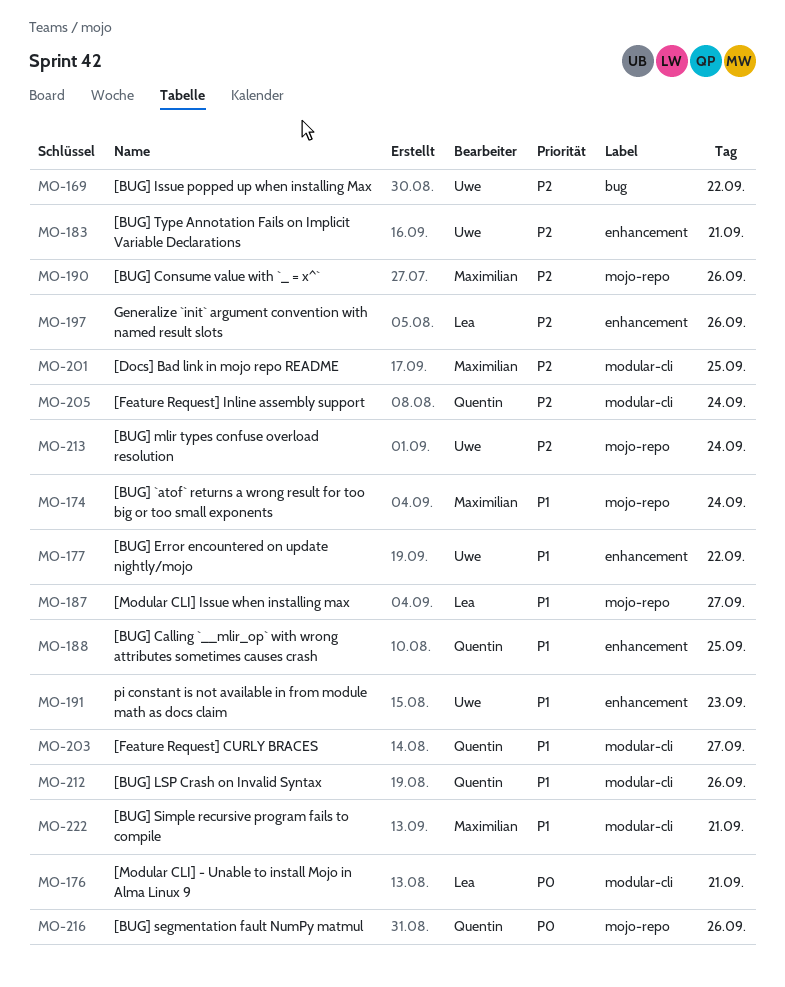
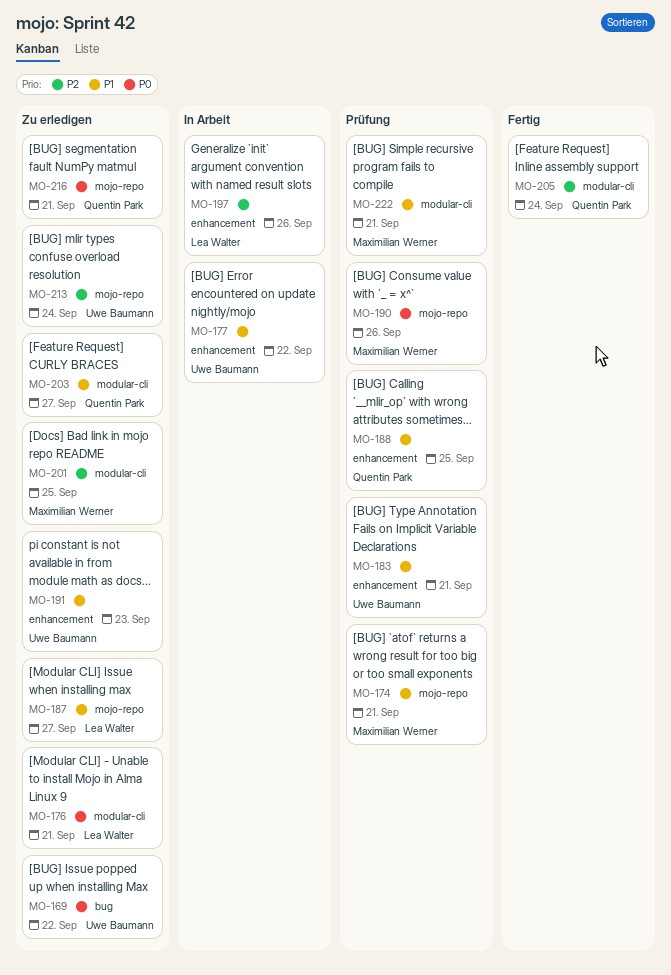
MO-169, priority: P2 -> P0
MO-174, day: Sep 24 -> Sep 21
MO-183, priority: P2 -> P1
MO-190, priority: P2 -> P0
MO-212: present -> none
MO-216, day: Sep 26 -> Sep 21

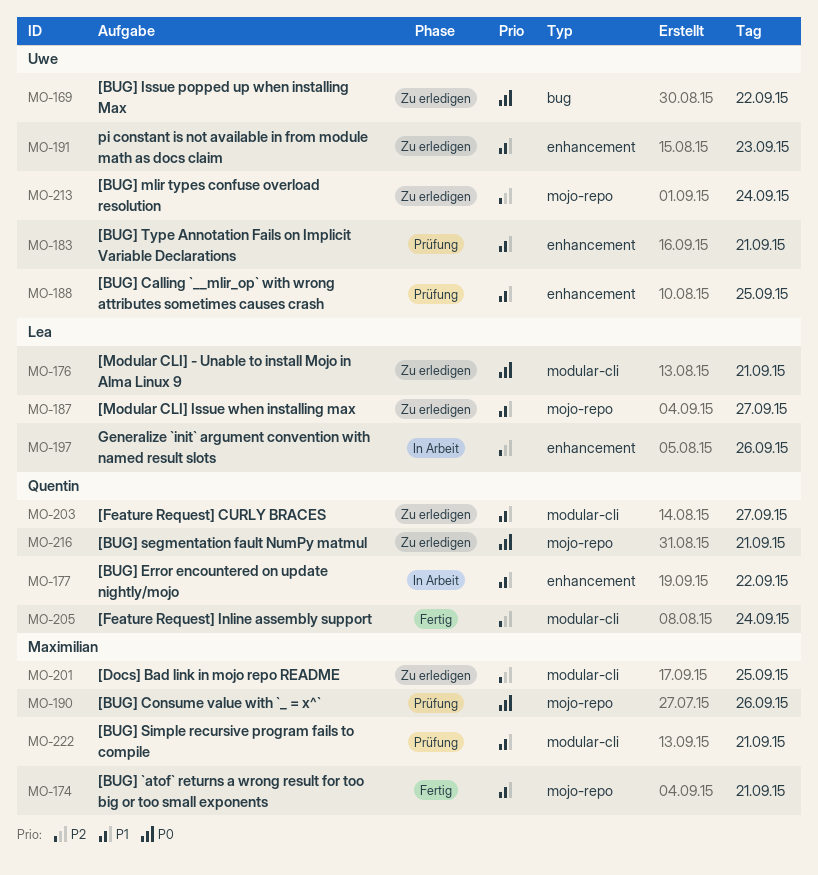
MO-174, status: Prüfung -> Fertig
MO-177, owner: Uwe Baumann -> Quentin Park
MO-188, owner: Quentin Park -> Uwe Baumann

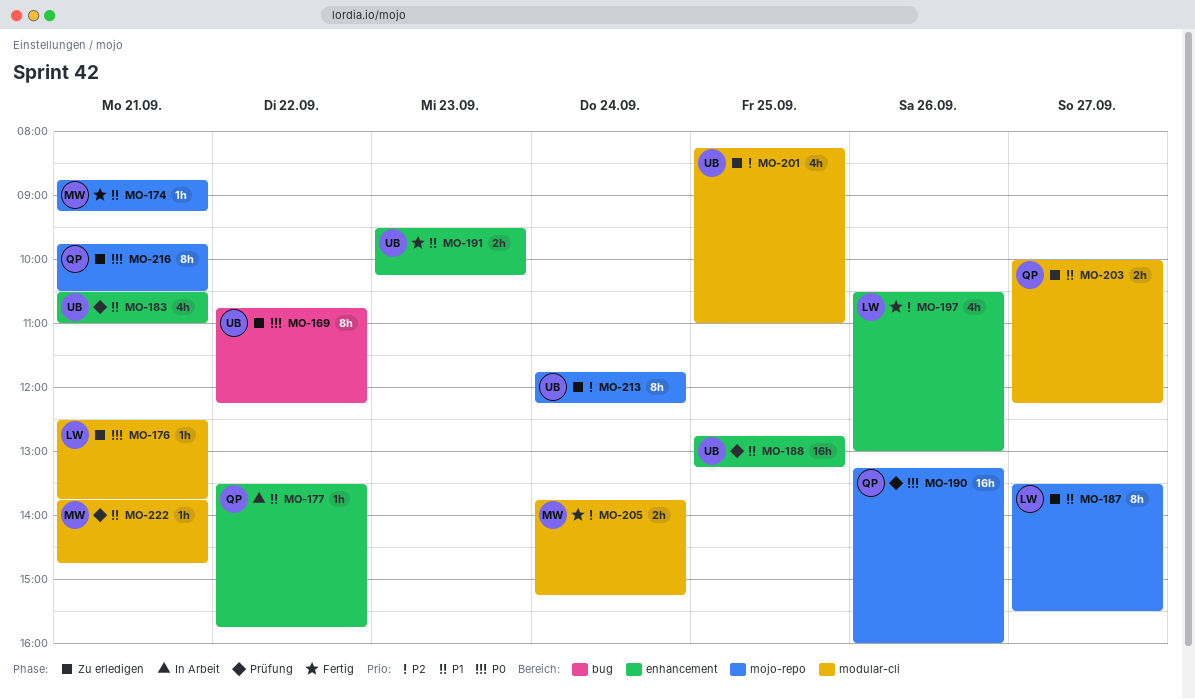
MO-190, owner: Maximilian -> Quentin
MO-191, status: Zu erledigen -> Fertig
MO-197, status: In Arbeit -> Fertig
MO-201, owner: Maximilian -> Uwe
MO-205, owner: Quentin -> Maximilian

